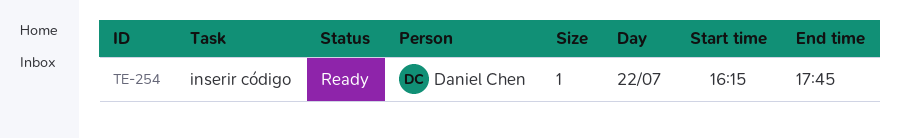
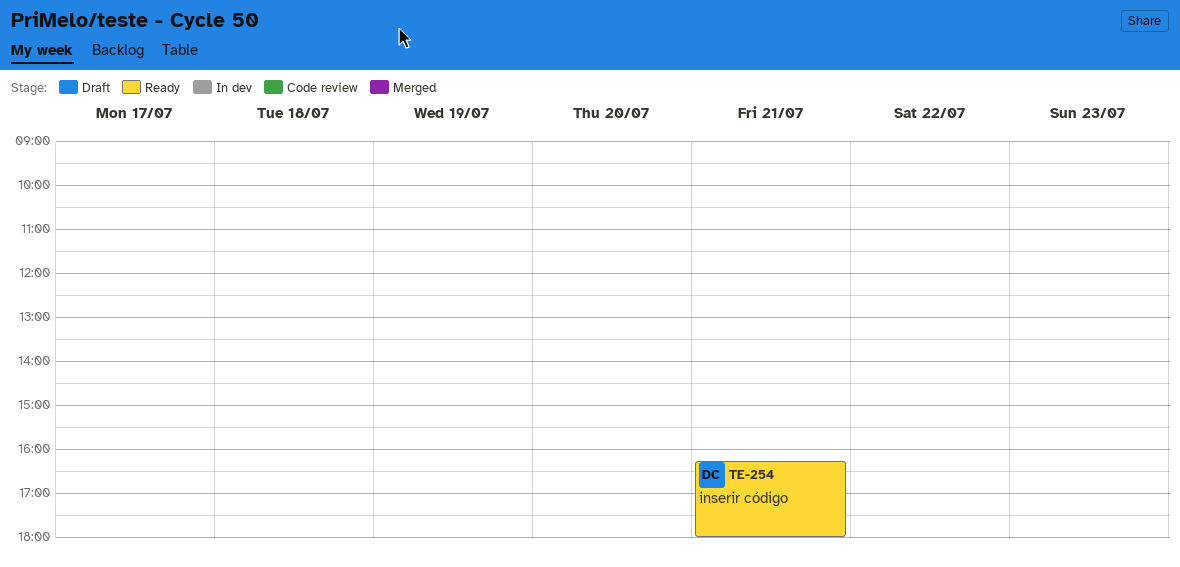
TE-254, day: Jul 22 -> Jul 21
TE-254, ends: 17:45 -> 18:00

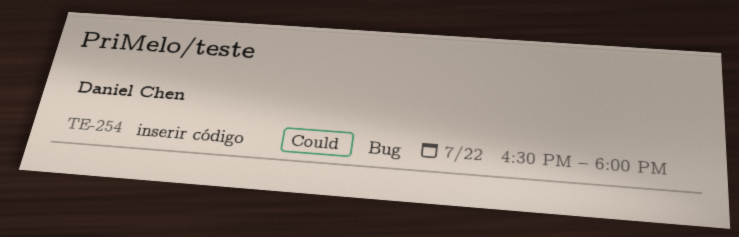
TE-254, day: Jul 21 -> Jul 22
TE-254, begins: 16:15 -> 16:30

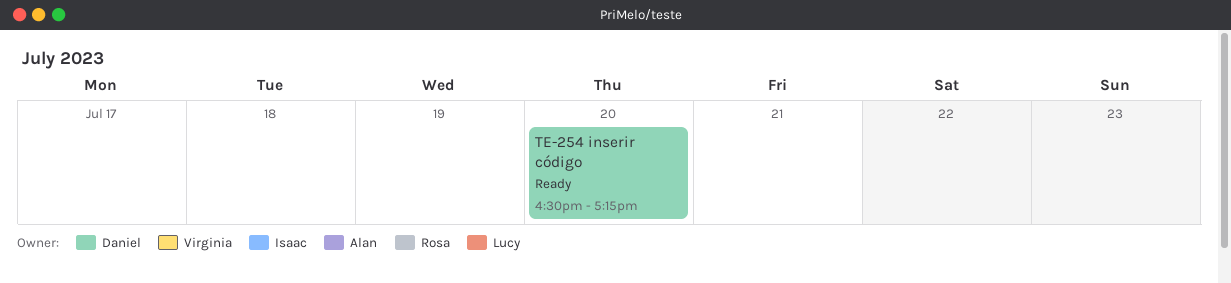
TE-254, day: Jul 22 -> Jul 20
TE-254, ends: 18:00 -> 17:15

